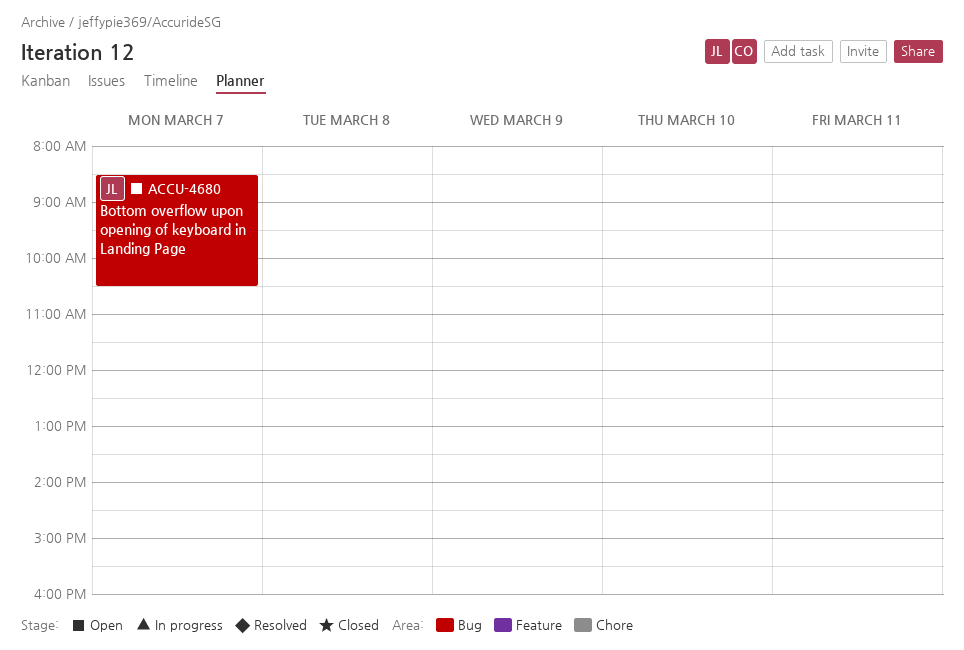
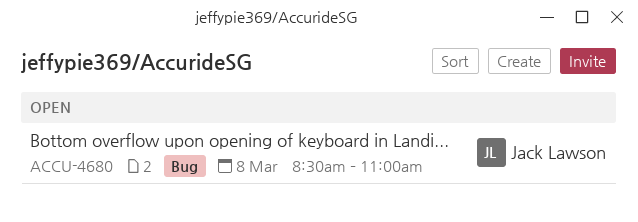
ACCU-4680, day: Mar 7 -> Mar 8
ACCU-4680, ends: 10:30 -> 11:00

